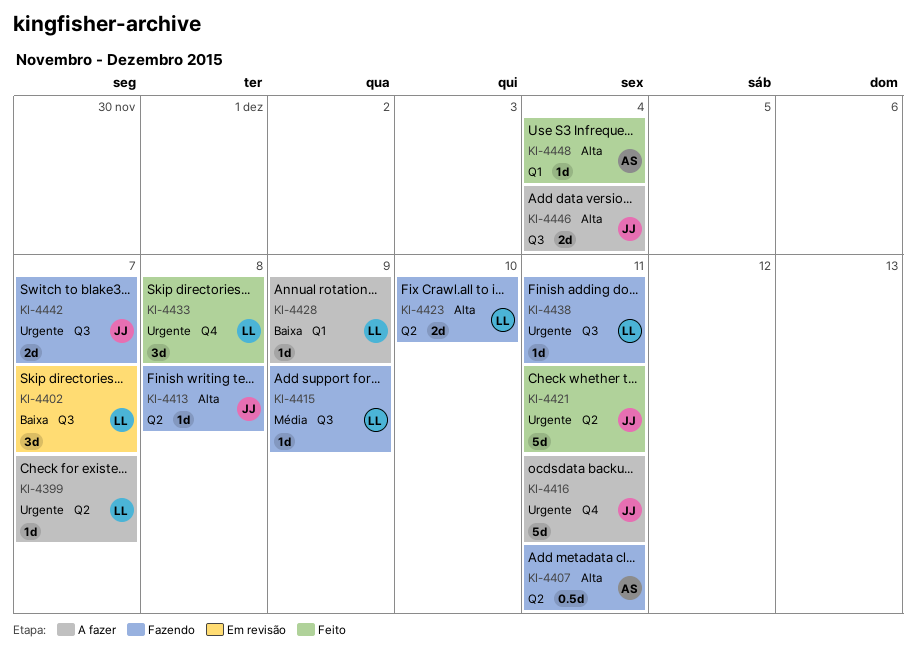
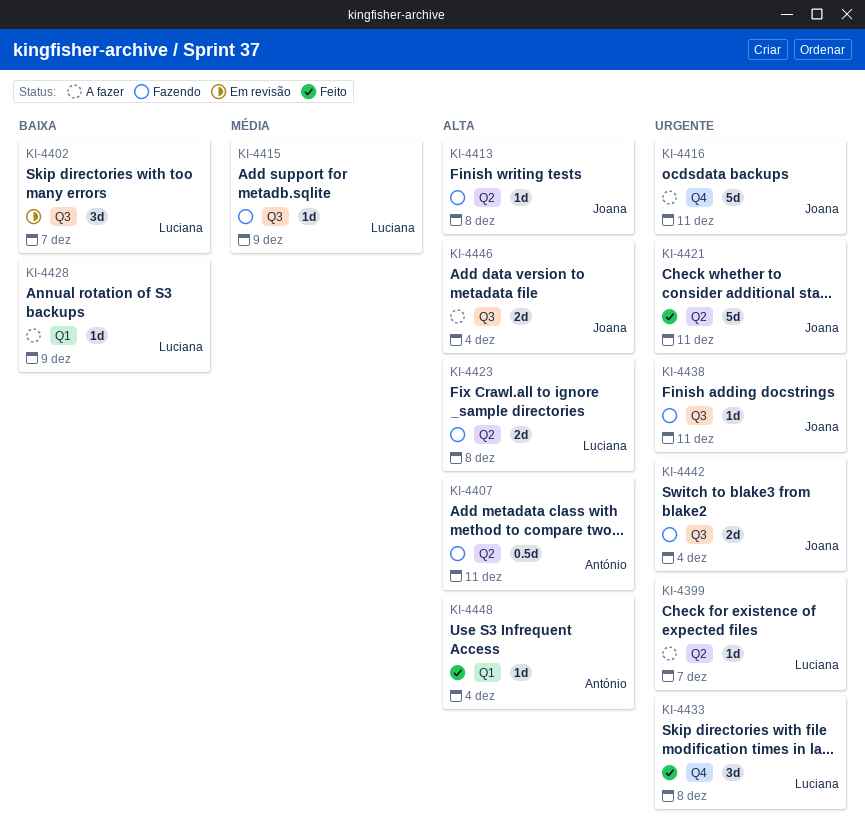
KI-4423, due: Dec 10 -> Dec 8
KI-4438, owner: Luciana -> Joana
KI-4442, due: Dec 7 -> Dec 4

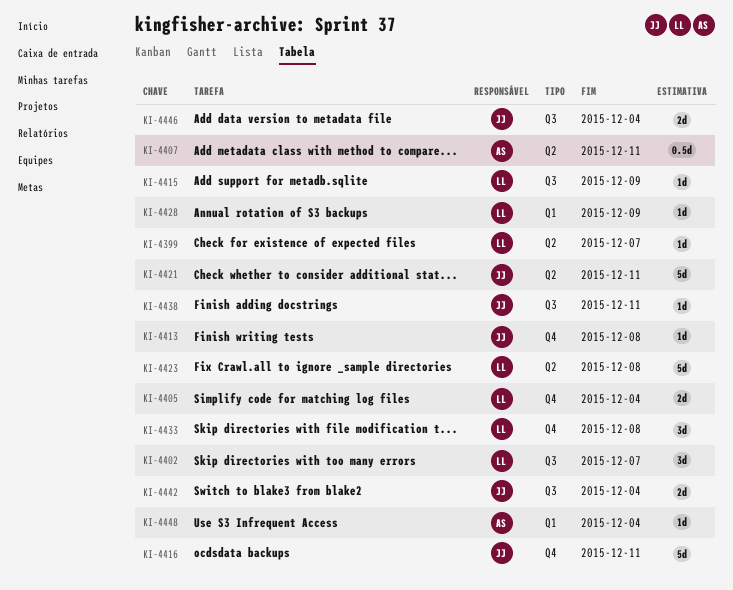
KI-4405: none -> present
KI-4413, label: Q2 -> Q4
KI-4423, estimate: 2d -> 5d

